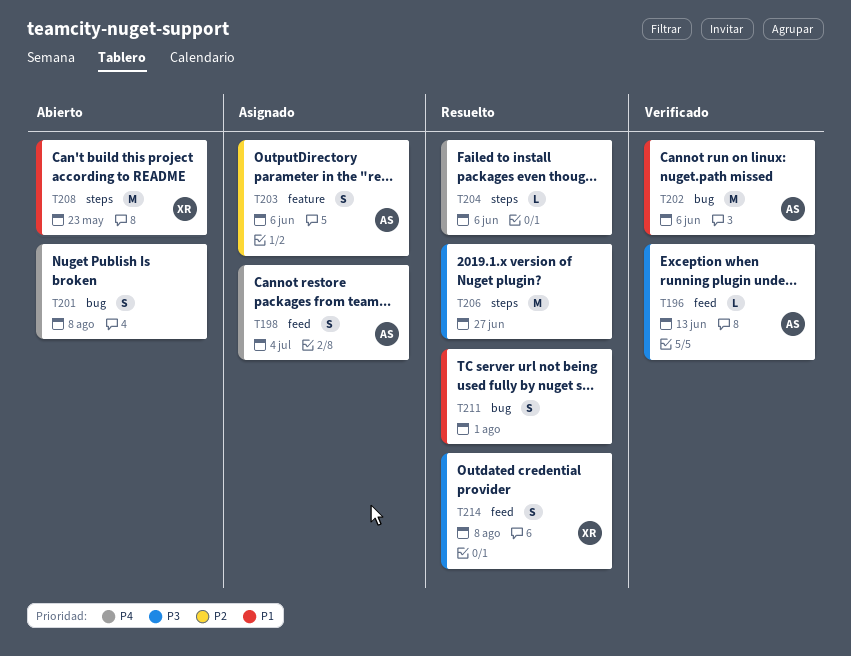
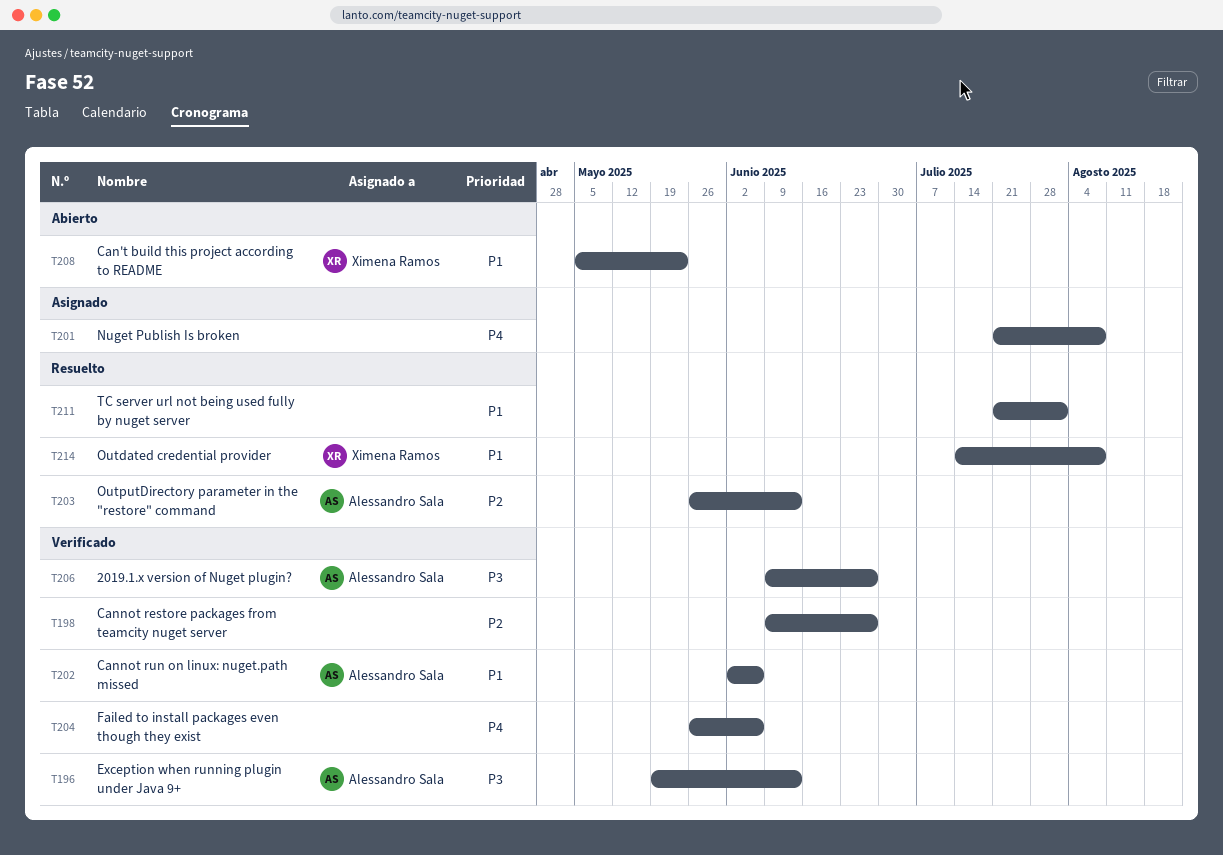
T198, status: Asignado -> Verificado
T198, owner: Alessandro Sala -> none
T198, priority: P4 -> P2
T198, due: Jul 4 -> Jun 27
T201, status: Abierto -> Asignado
T203, status: Asignado -> Resuelto
T203, due: Jun 6 -> Jun 13
T204, status: Resuelto -> Verificado
T206, status: Resuelto -> Verificado
T206, owner: none -> Alessandro Sala
T214, priority: P3 -> P1

